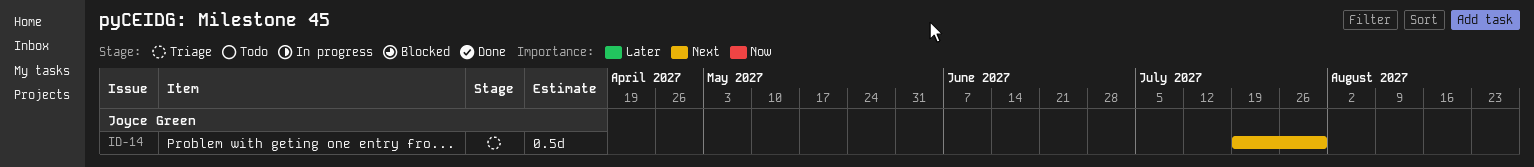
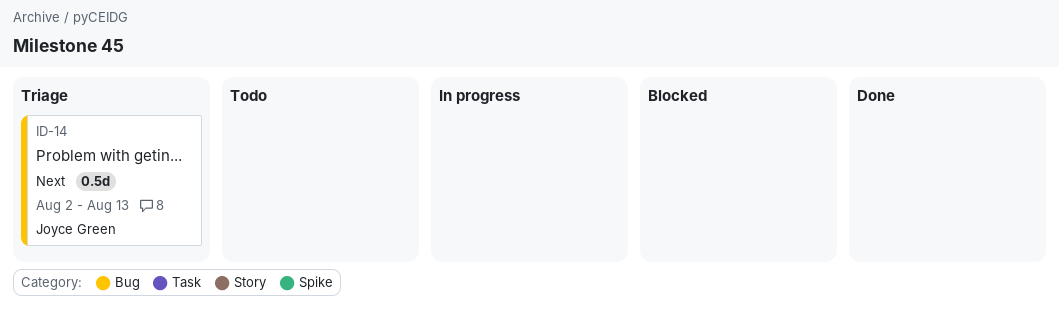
ID-14, start: Jul 19 -> Aug 2
ID-14, due: Jul 30 -> Aug 13

